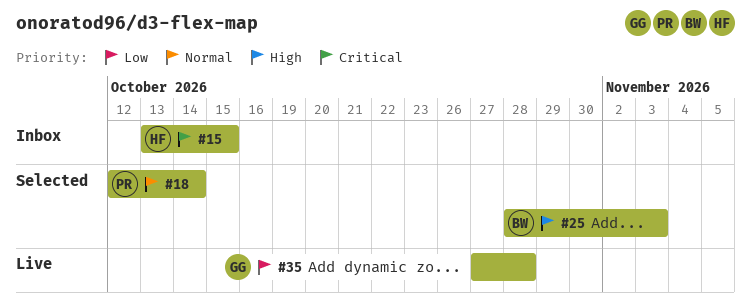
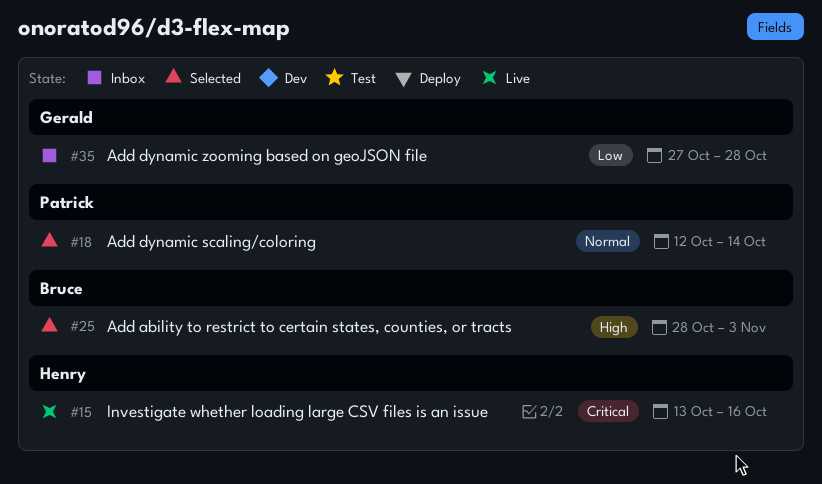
#15, status: Inbox -> Live
#15, due: Oct 15 -> Oct 16
#35, status: Live -> Inbox

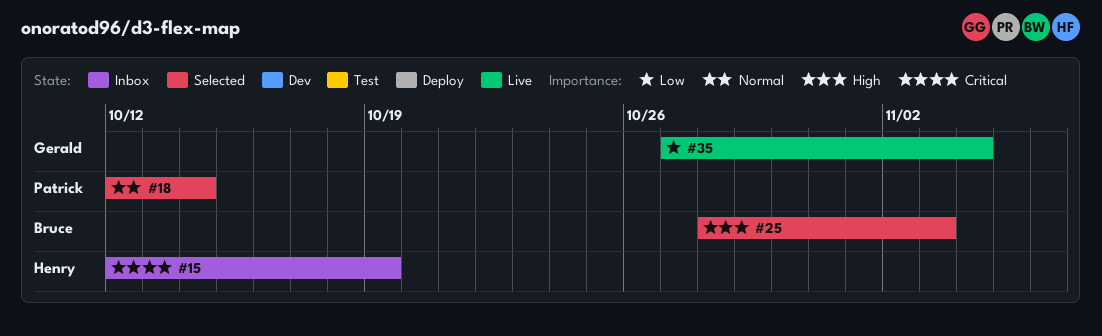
#15, status: Live -> Inbox
#15, start: Oct 13 -> Oct 12
#15, due: Oct 16 -> Oct 19
#35, status: Inbox -> Live
#35, due: Oct 28 -> Nov 4

